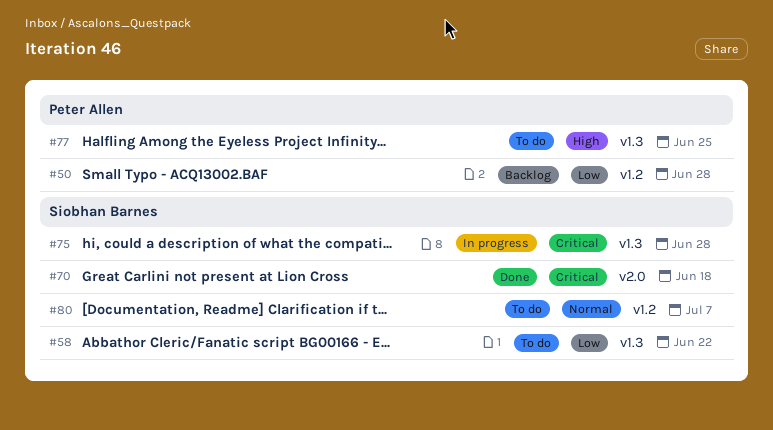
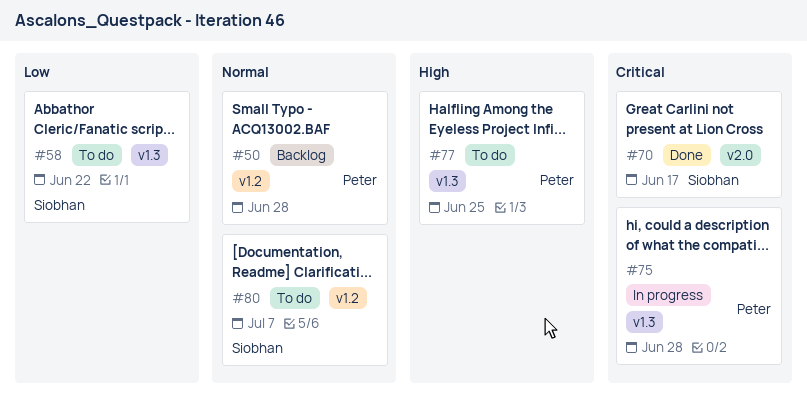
#50, priority: Low -> Normal
#70, due: Jun 18 -> Jun 17
#75, owner: Siobhan Barnes -> Peter Allen

